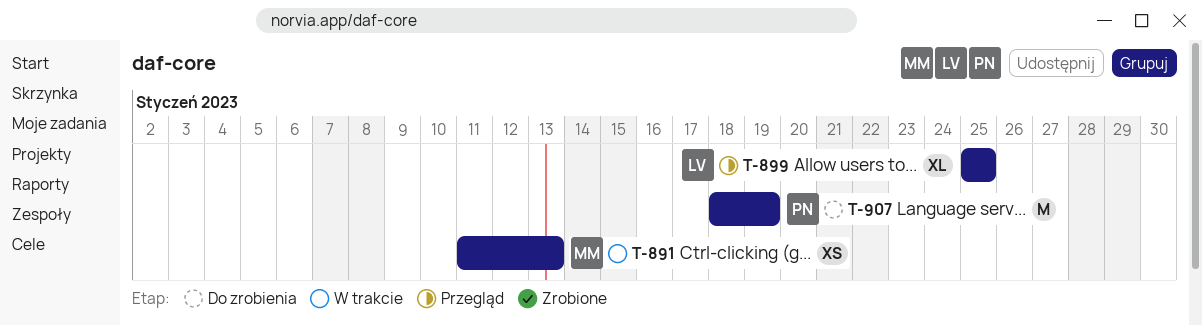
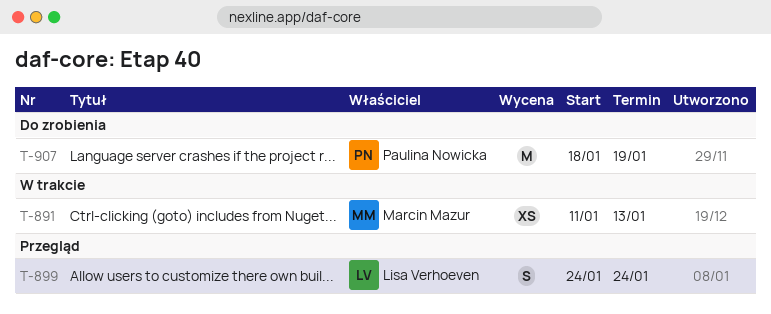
T-899, estimate: XL -> S
T-899, start: Jan 25 -> Jan 24
T-899, due: Jan 25 -> Jan 24

